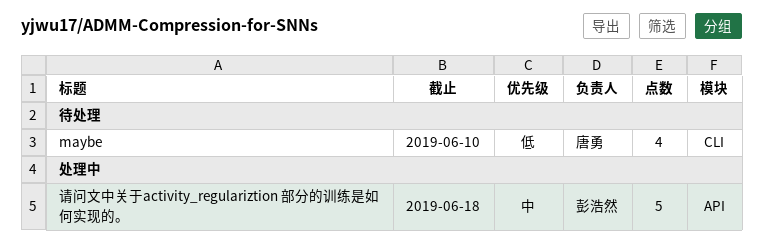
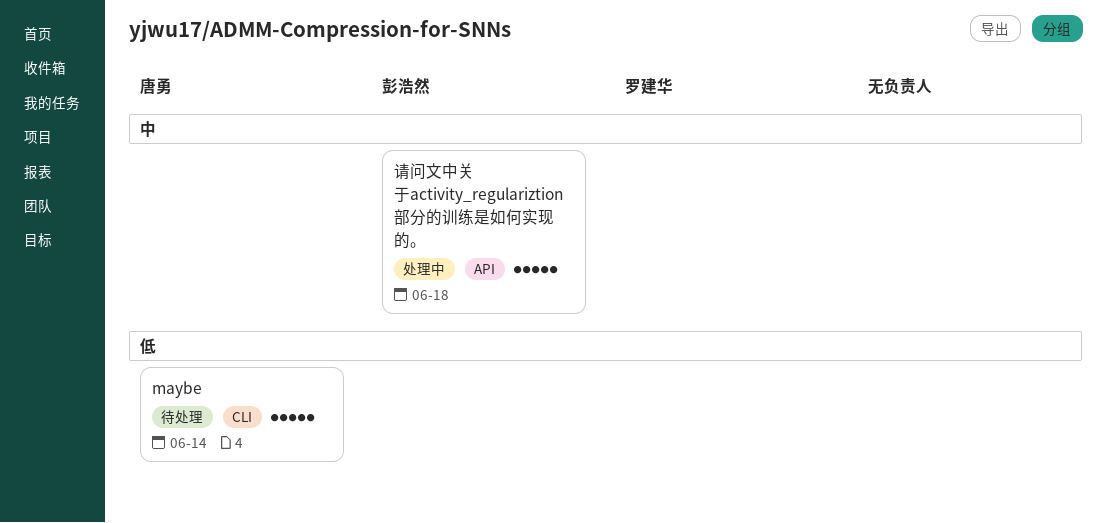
maybe, estimate: 4 -> 5
maybe, due: Jun 10 -> Jun 14

